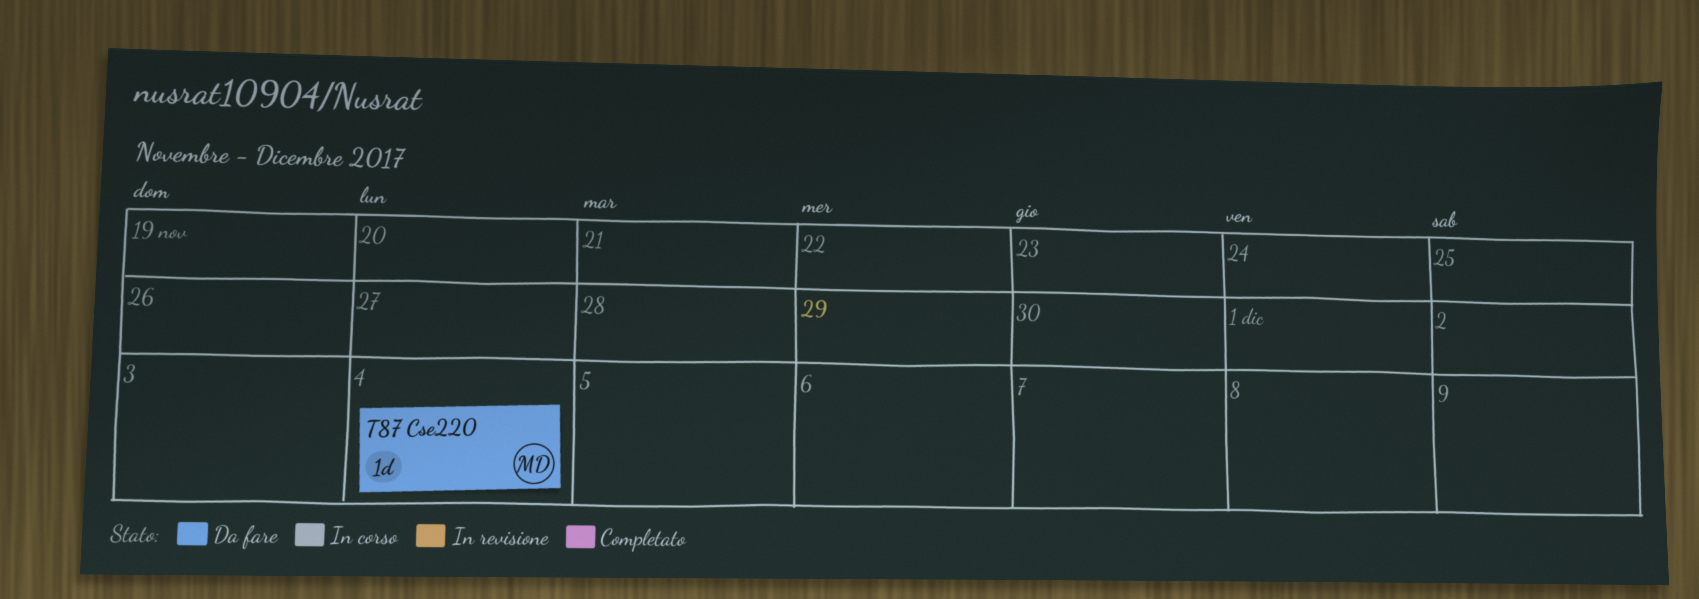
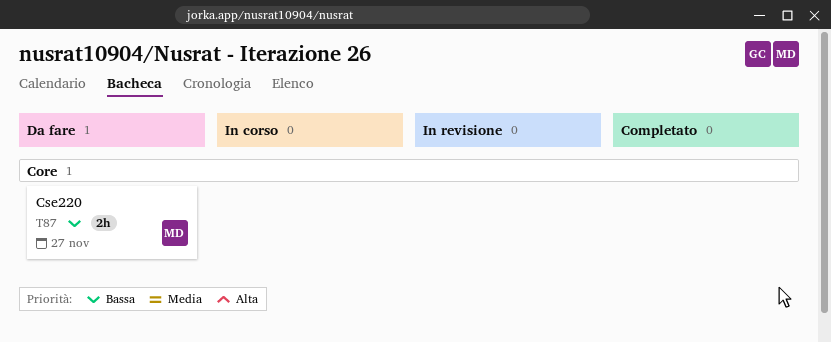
T87, estimate: 1d -> 2h
T87, due: Dec 4 -> Nov 27

